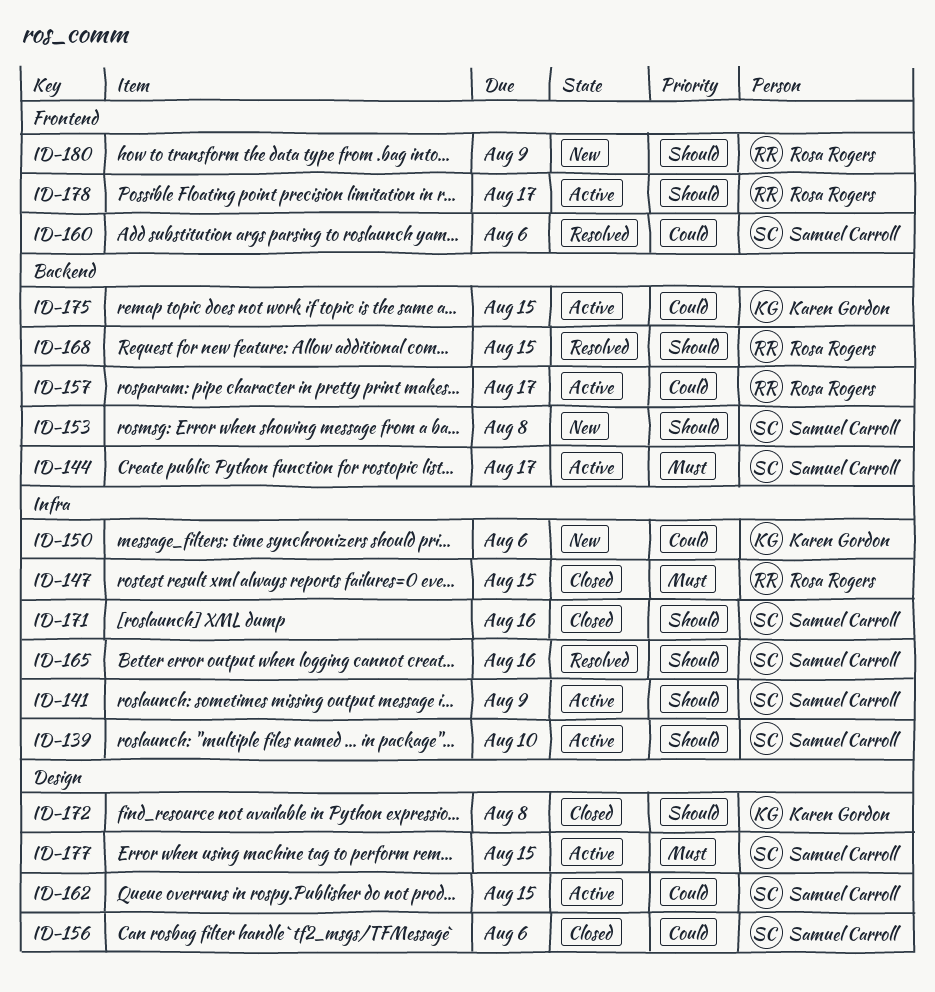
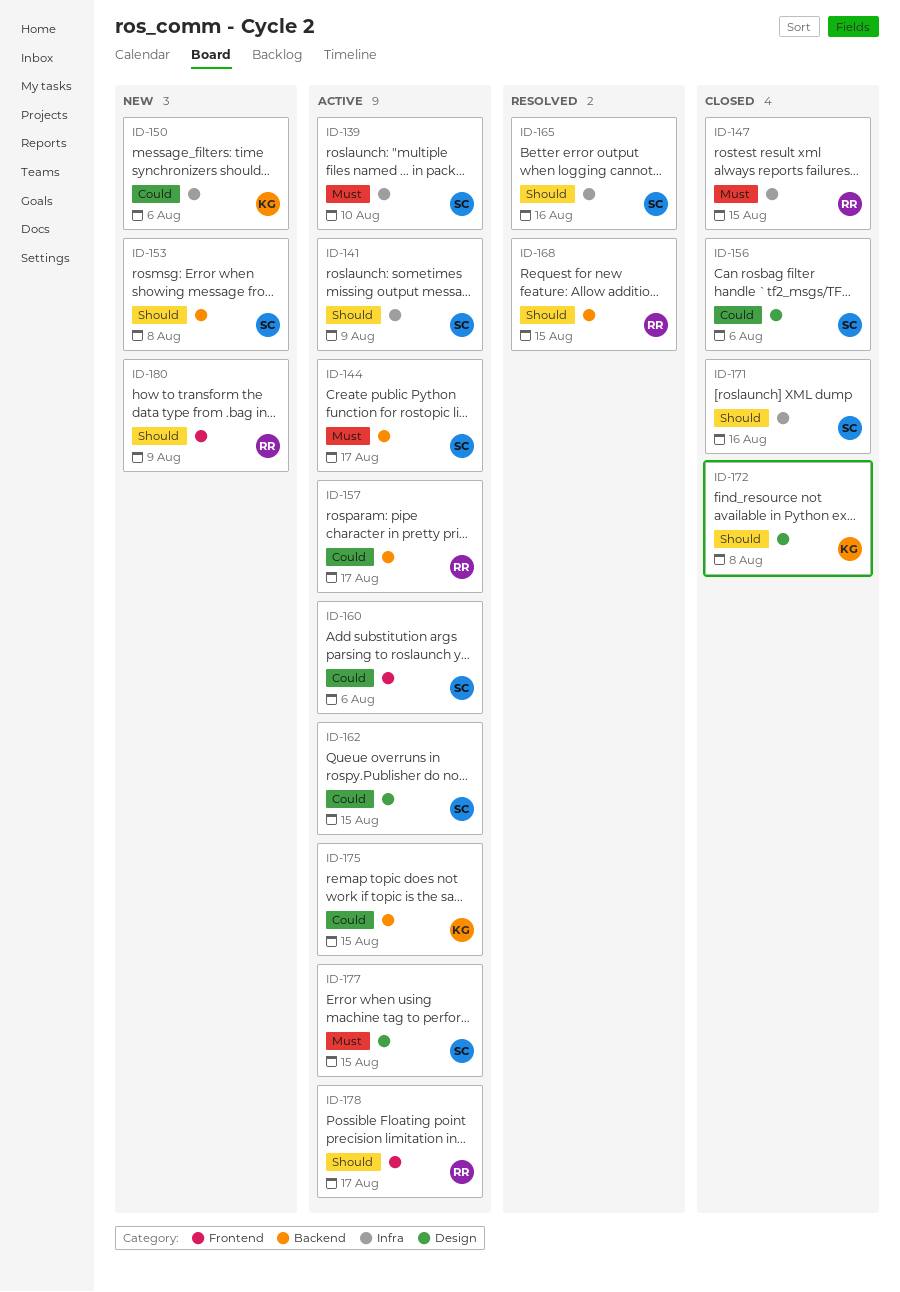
ID-139, priority: Should -> Must
ID-160, status: Resolved -> Active

